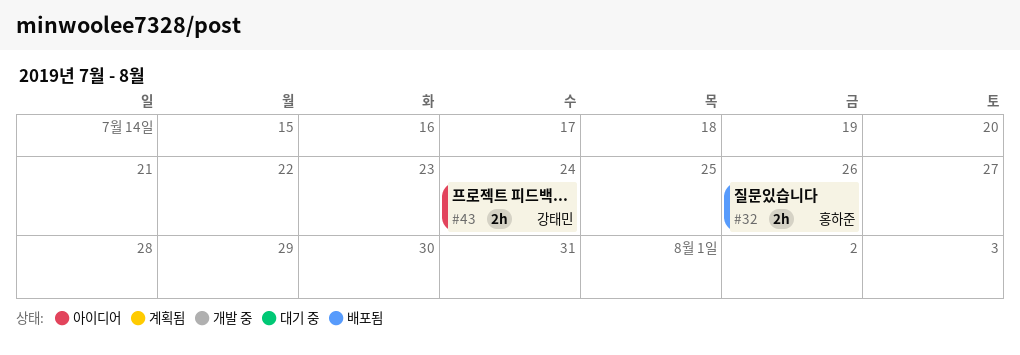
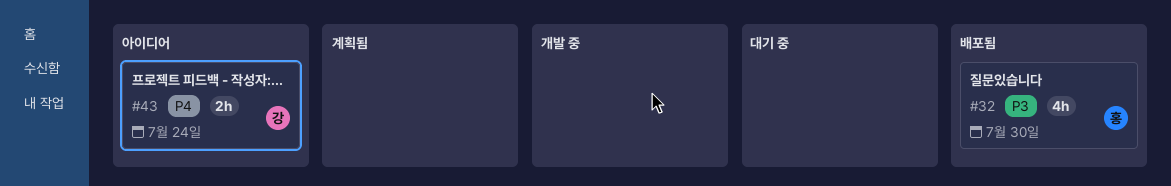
#32, estimate: 2h -> 4h
#32, due: Jul 26 -> Jul 30

